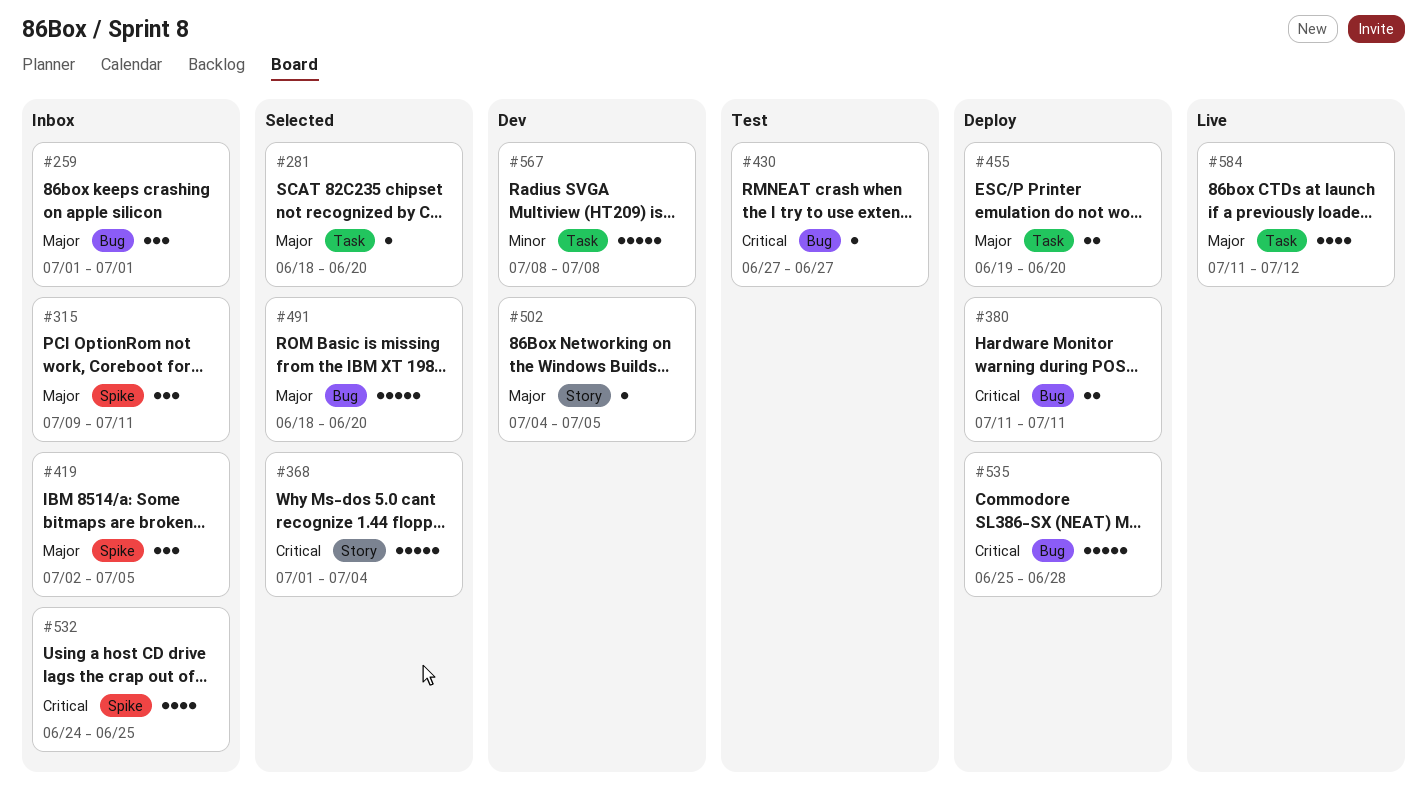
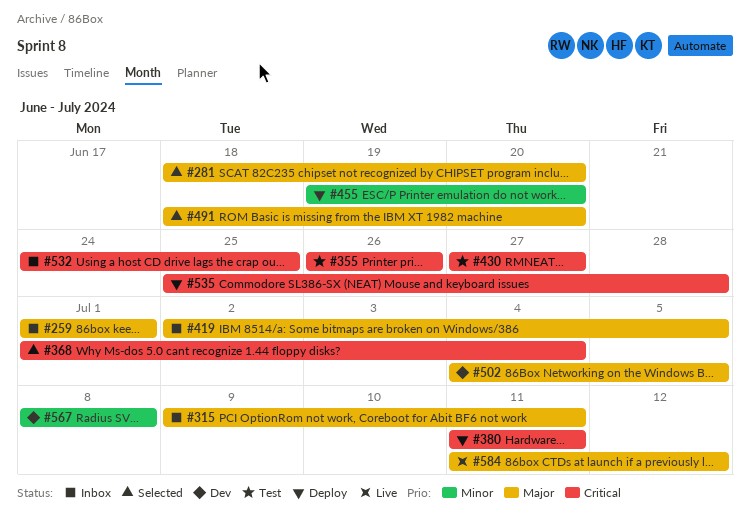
#355: none -> present
#455, priority: Major -> Minor

